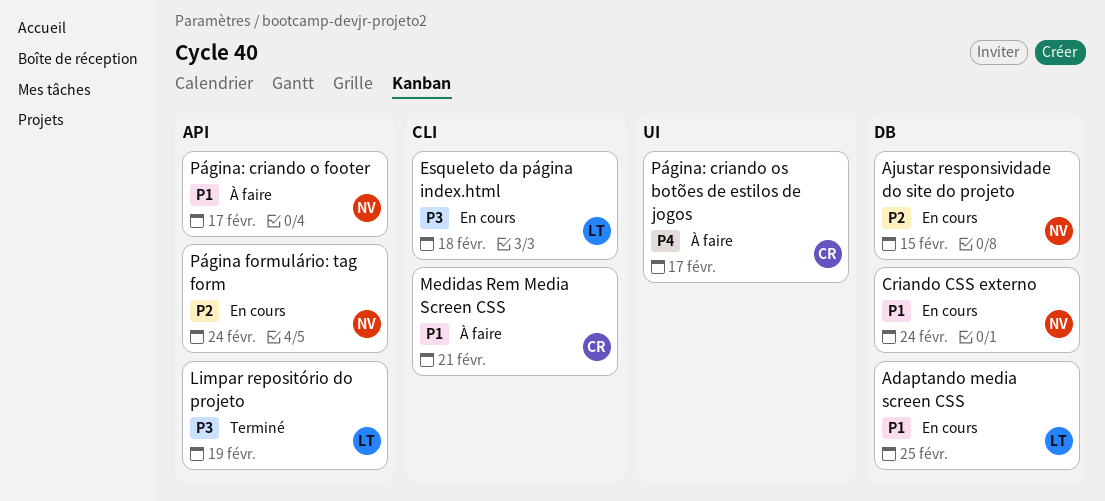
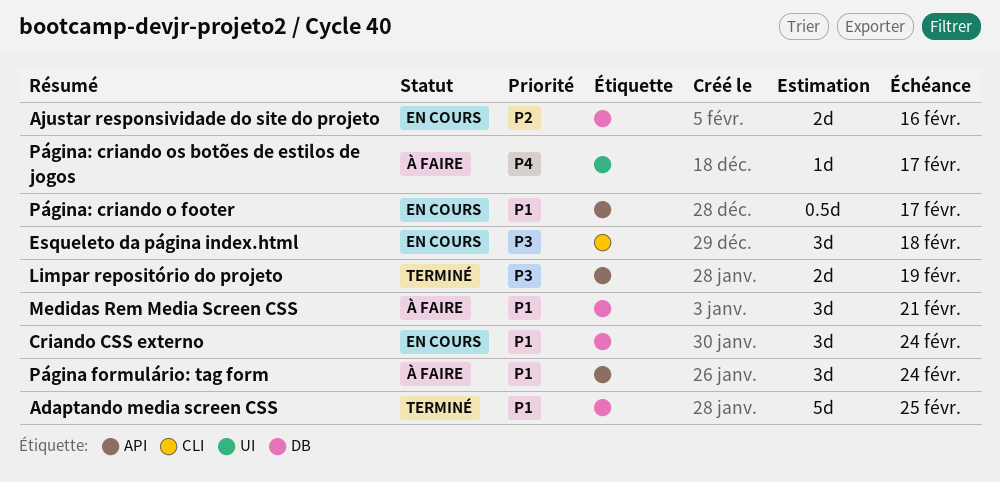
Adaptando media screen CSS, status: En cours -> Terminé
Ajustar responsividade do site do projeto, due: Feb 15 -> Feb 16
Medidas Rem Media Screen CSS, label: CLI -> DB
Página formulário: tag form, status: En cours -> À faire
Página formulário: tag form, priority: P2 -> P1
Página: criando o footer, status: À faire -> En cours

